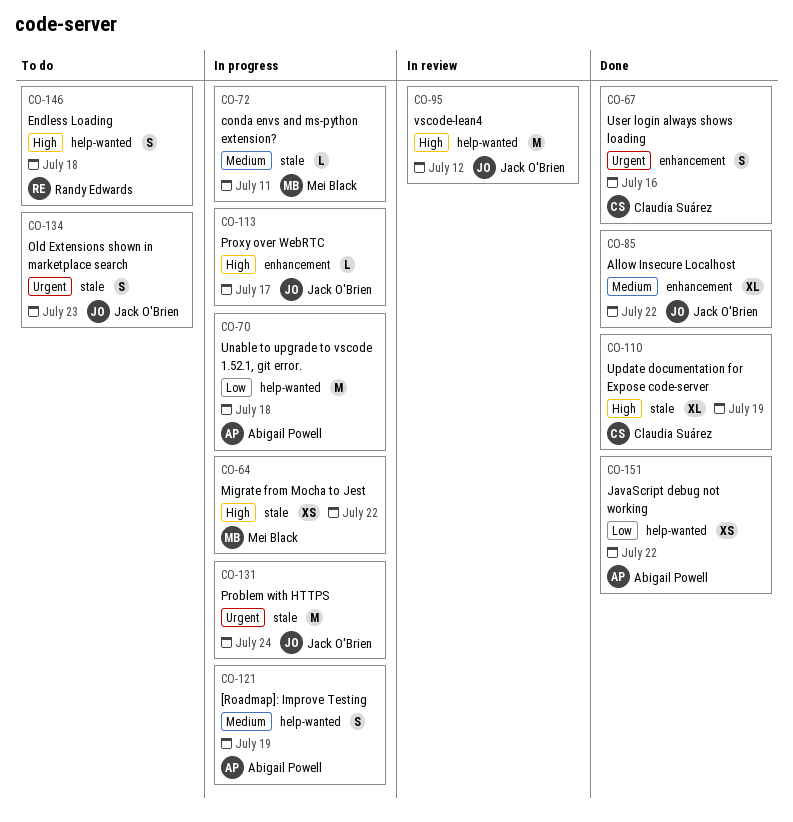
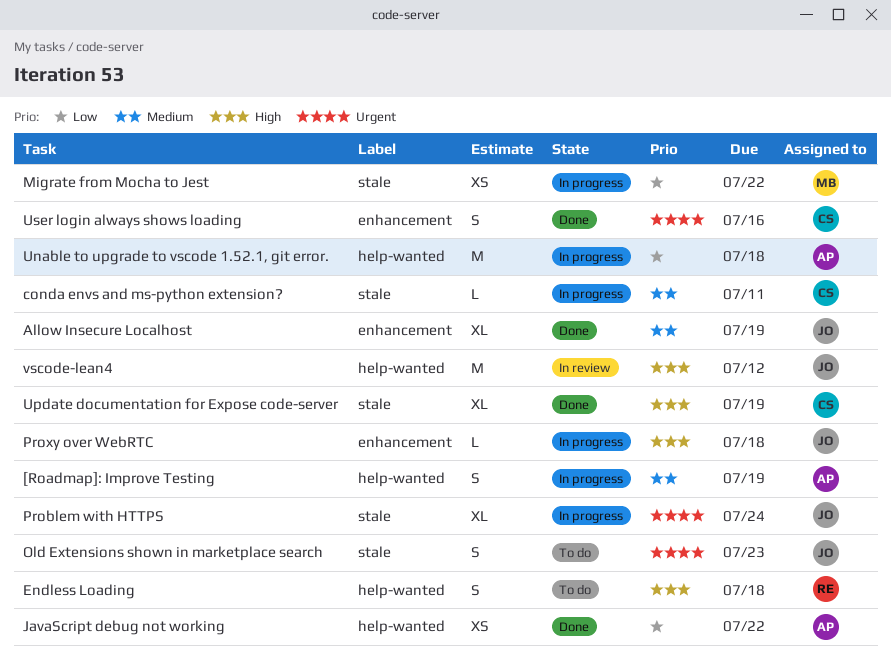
Allow Insecure Localhost, due: Jul 22 -> Jul 19
conda envs and ms-python extension?, owner: Mei Black -> Claudia Suárez
Migrate from Mocha to Jest, priority: High -> Low
Problem with HTTPS, estimate: M -> XL
Proxy over WebRTC, due: Jul 17 -> Jul 18

